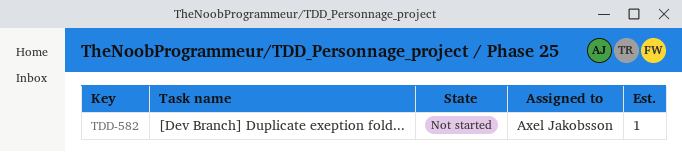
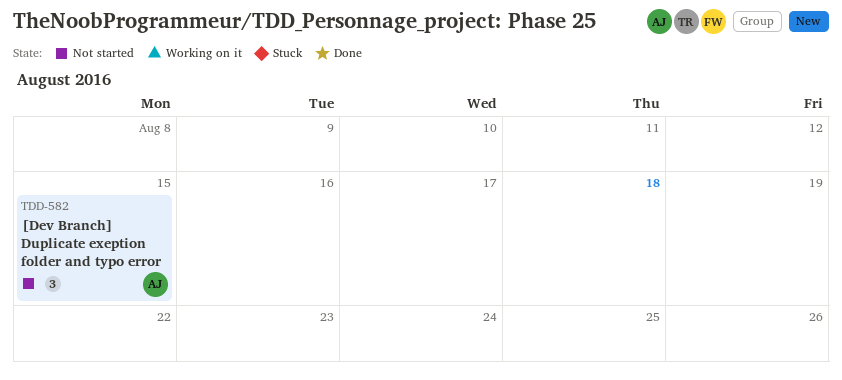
TDD-582, estimate: 1 -> 3

